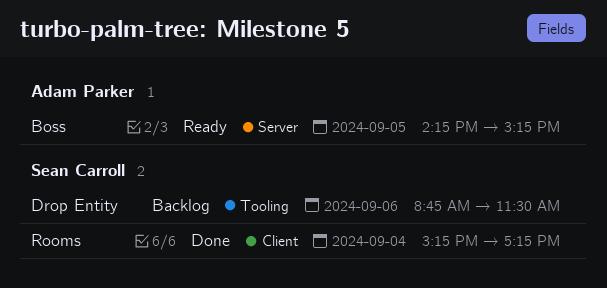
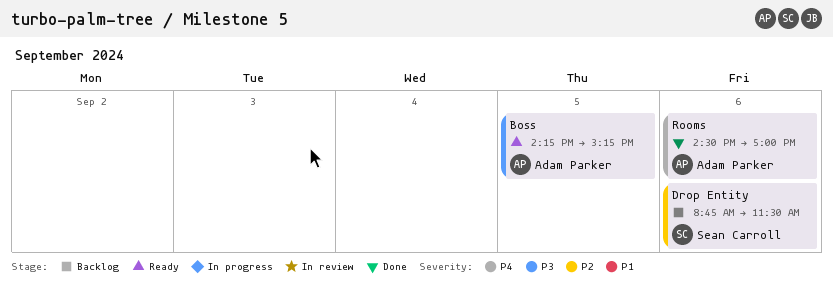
Rooms, owner: Sean Carroll -> Adam Parker
Rooms, day: Sep 4 -> Sep 6
Rooms, begins: 15:15 -> 14:30
Rooms, ends: 17:15 -> 17:00

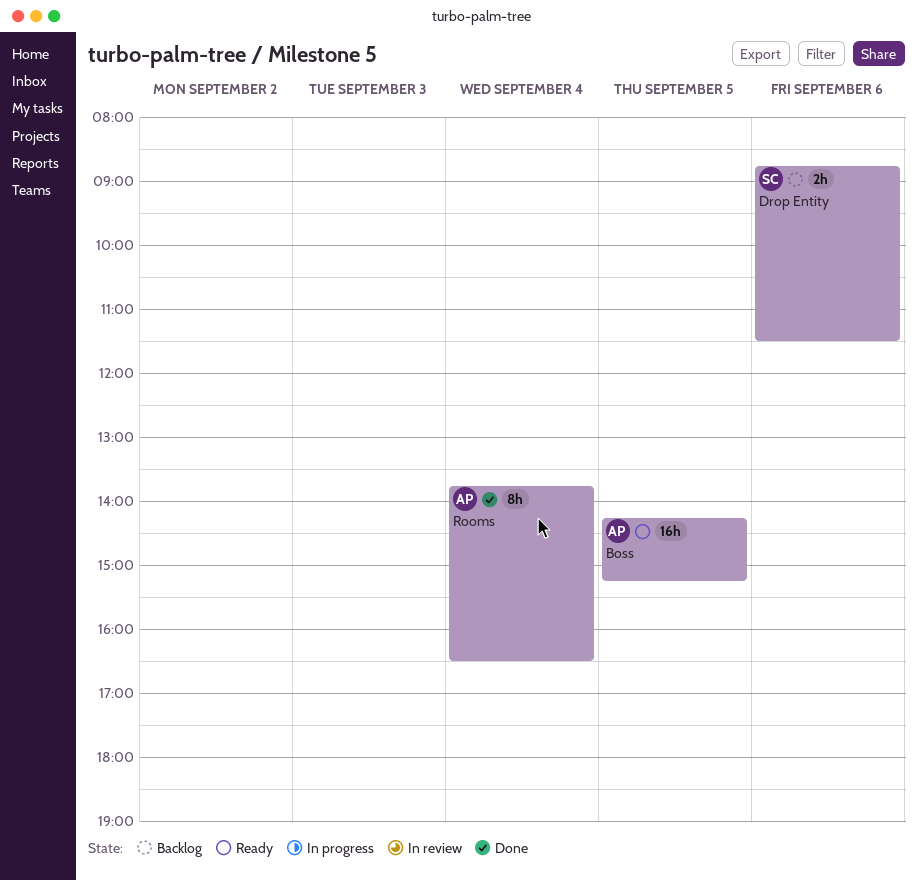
Rooms, day: Sep 6 -> Sep 4
Rooms, begins: 14:30 -> 13:45
Rooms, ends: 17:00 -> 16:30

